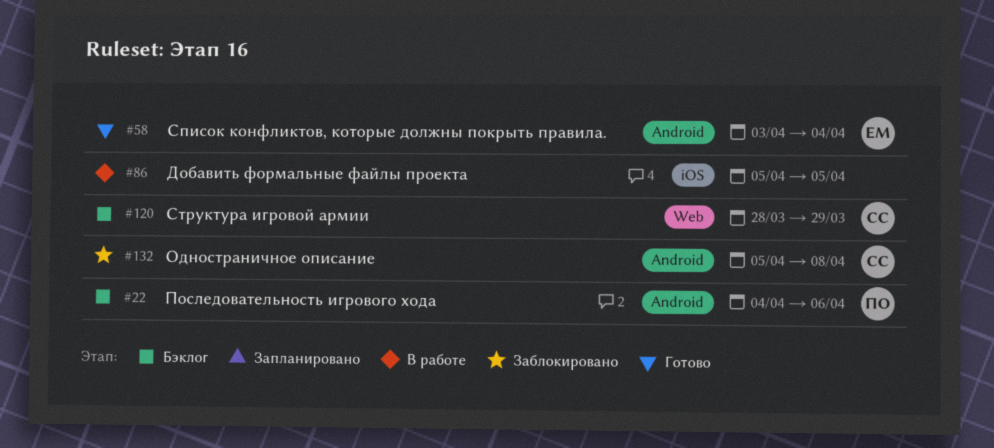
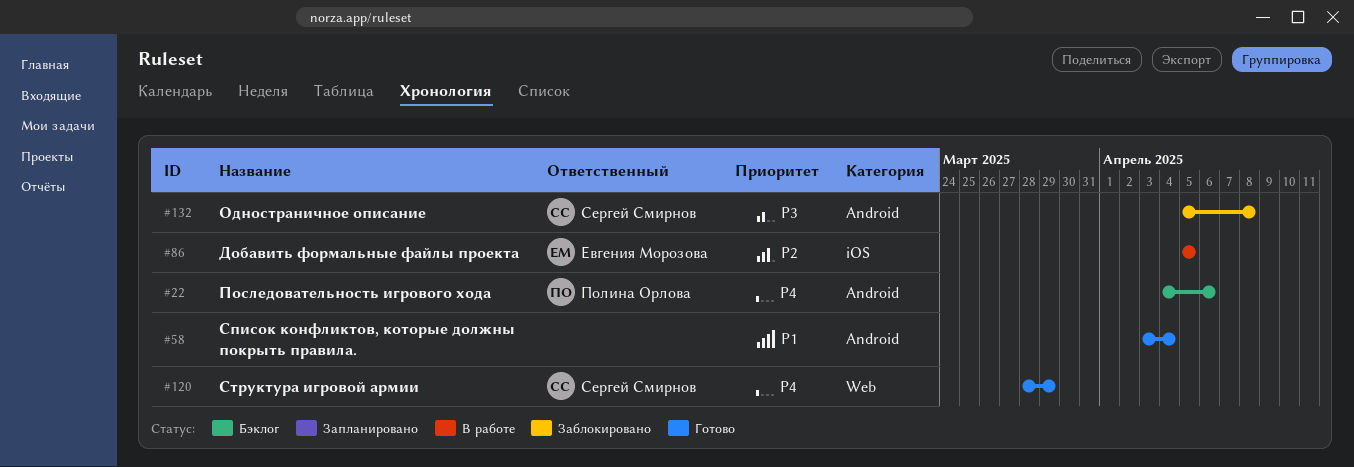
#58, owner: Евгения Морозова -> none
#86, owner: none -> Евгения Морозова
#120, status: Бэклог -> Готово

